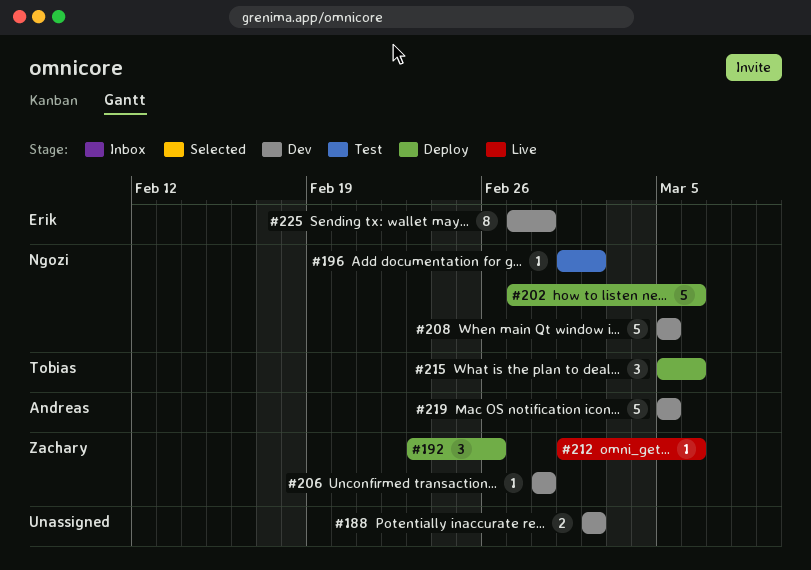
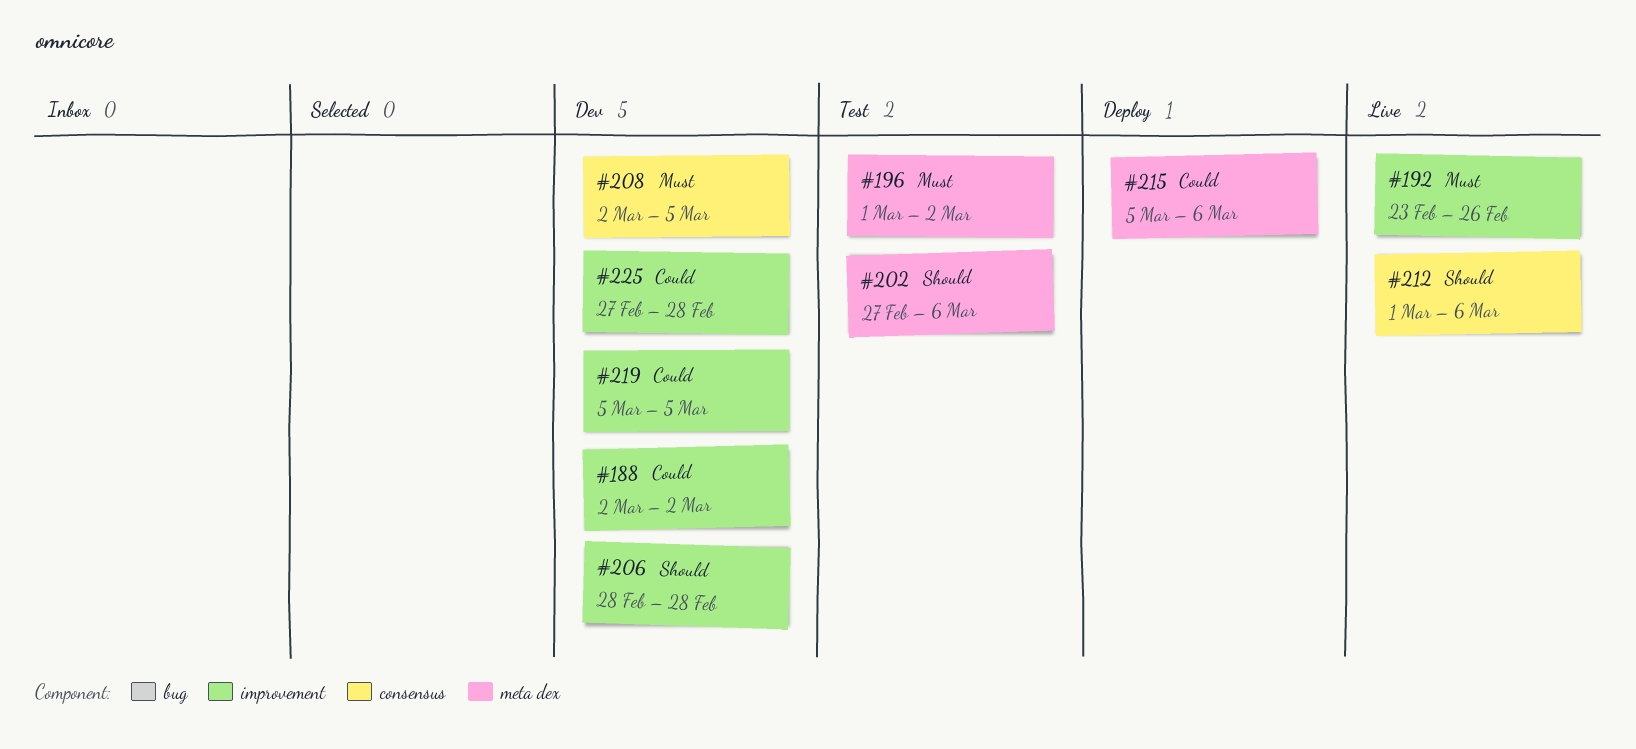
#192, status: Deploy -> Live
#202, status: Deploy -> Test
#208, start: Mar 5 -> Mar 2

